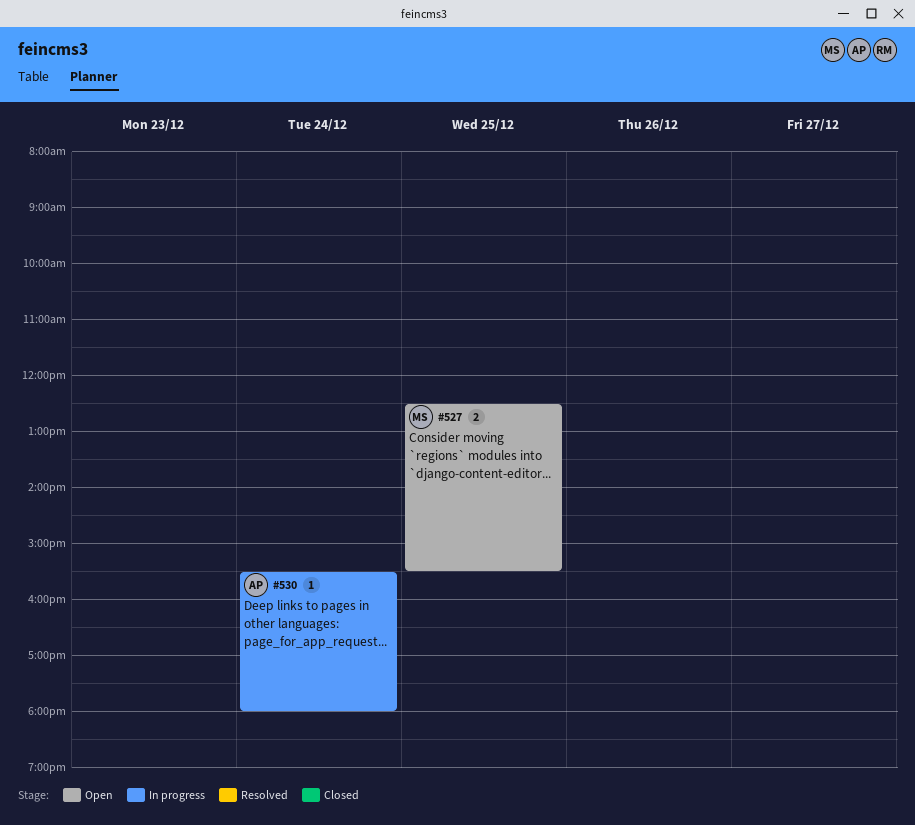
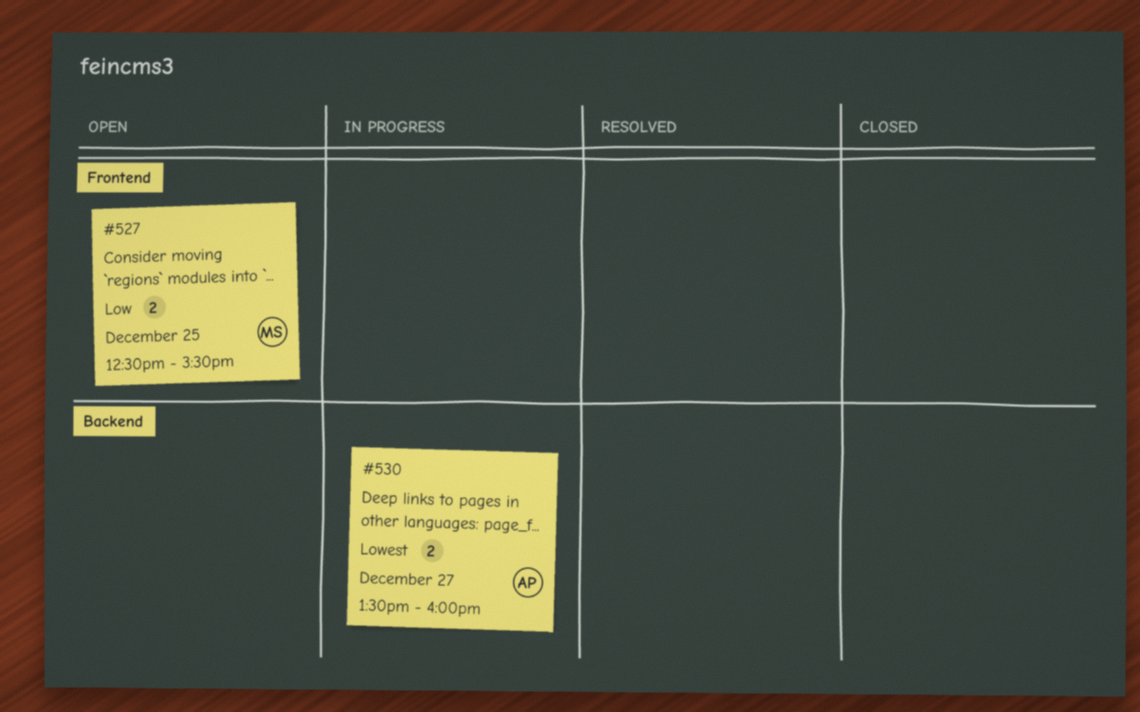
#530, estimate: 1 -> 2
#530, day: Dec 24 -> Dec 27
#530, begins: 15:30 -> 13:30
#530, ends: 18:00 -> 16:00

